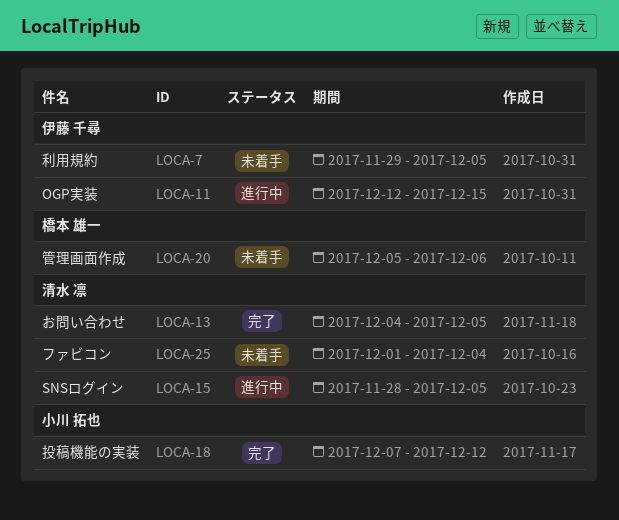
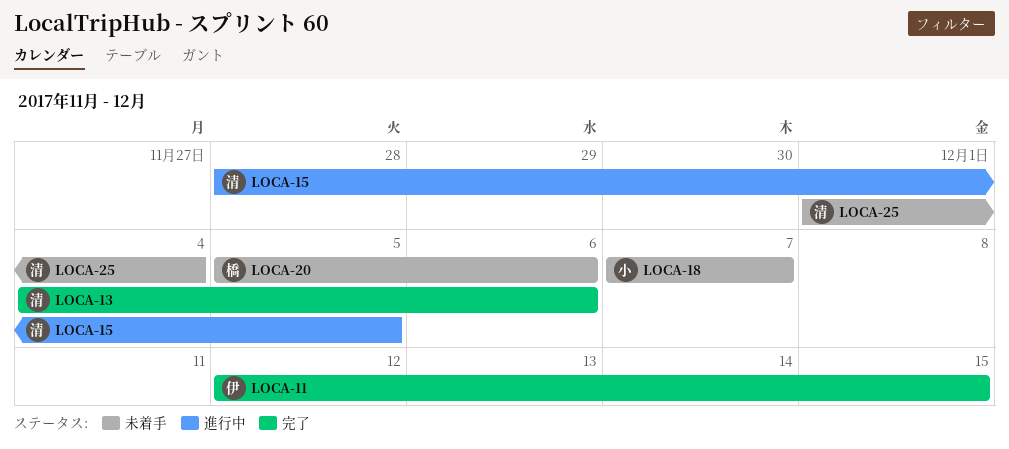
LOCA-7: present -> none
LOCA-11, status: 進行中 -> 完了
LOCA-13, due: Dec 5 -> Dec 6
LOCA-18, status: 完了 -> 未着手
LOCA-18, due: Dec 12 -> Dec 7

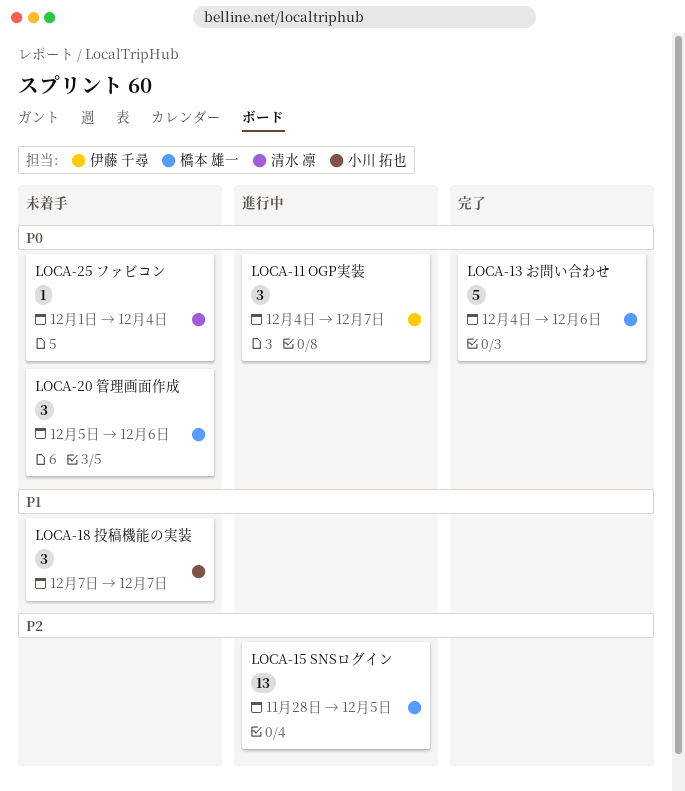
LOCA-11, status: 完了 -> 進行中
LOCA-11, start: Dec 12 -> Dec 4
LOCA-11, due: Dec 15 -> Dec 7
LOCA-13, owner: 清水 凛 -> 橋本 雄一
LOCA-15, owner: 清水 凛 -> 橋本 雄一

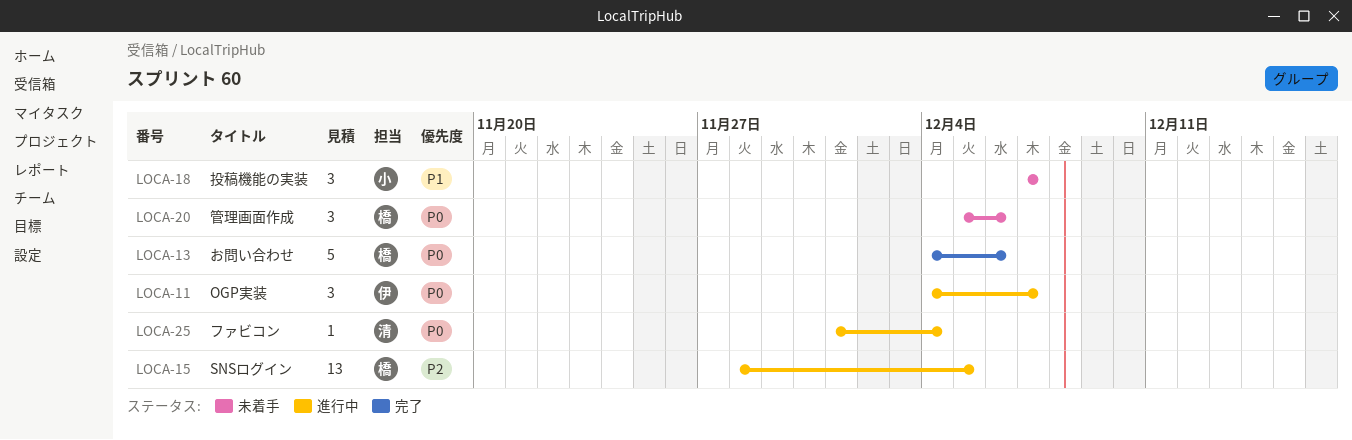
LOCA-25, status: 未着手 -> 進行中

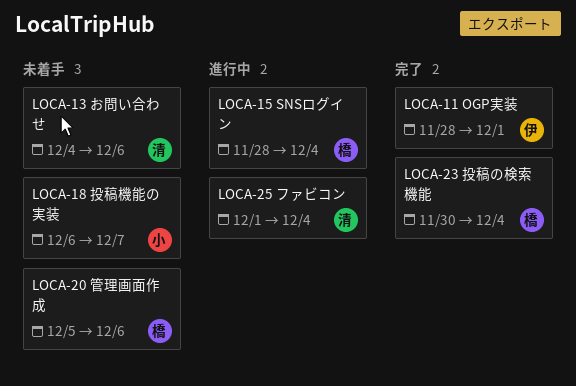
LOCA-11, status: 進行中 -> 完了
LOCA-11, start: Dec 4 -> Nov 28
LOCA-11, due: Dec 7 -> Dec 1
LOCA-13, status: 完了 -> 未着手
LOCA-13, owner: 橋 -> 清
LOCA-15, due: Dec 5 -> Dec 4
LOCA-18, start: Dec 7 -> Dec 6
LOCA-23: none -> present

